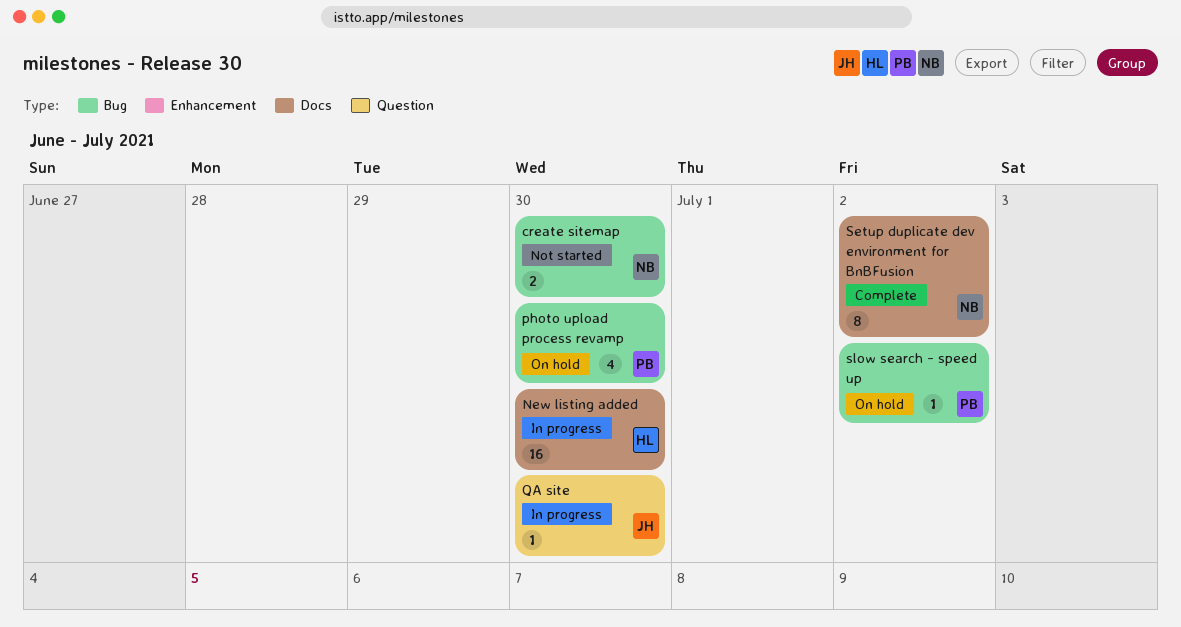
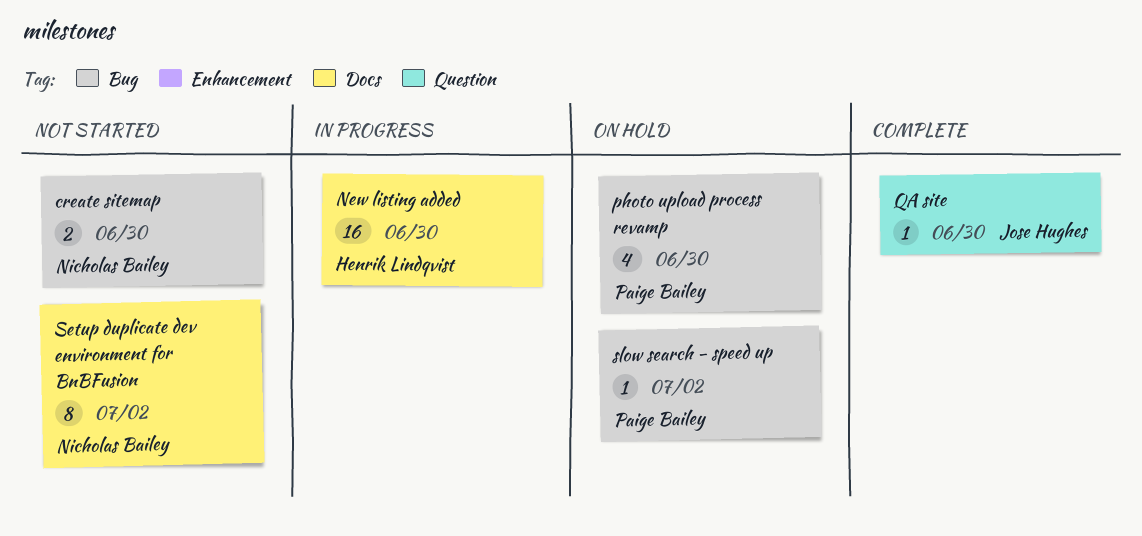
QA site, status: In progress -> Complete
Setup duplicate dev environment for BnBFusion, status: Complete -> Not started

